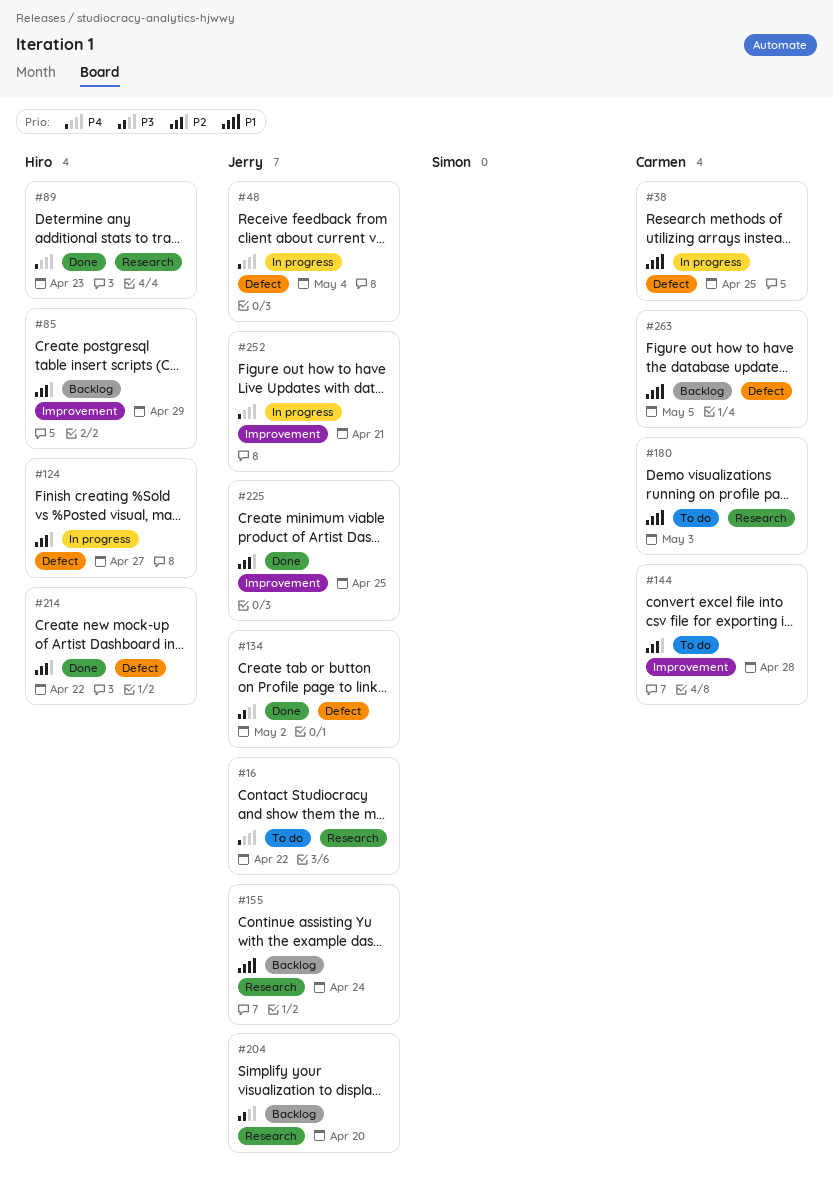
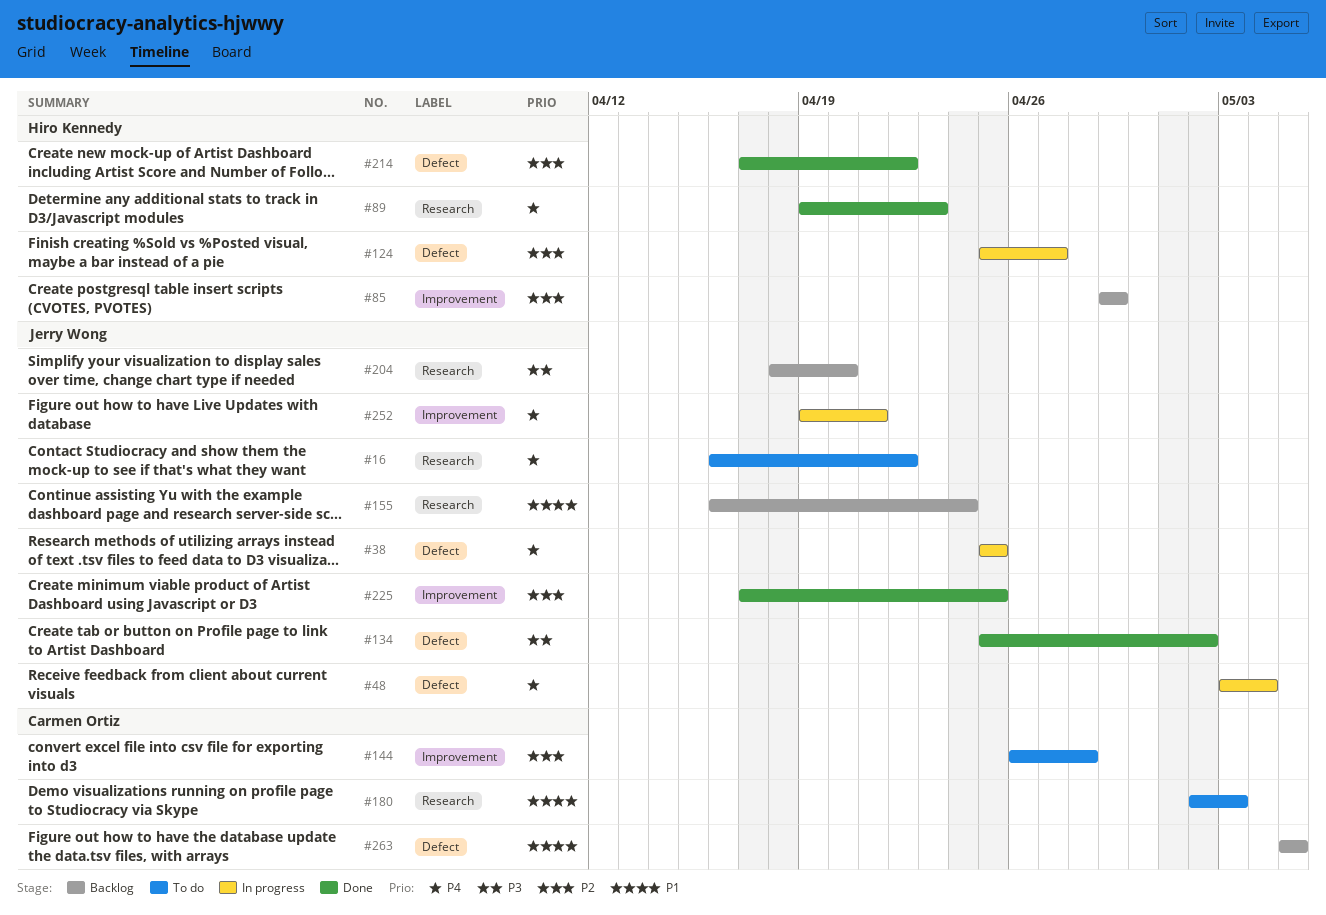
#38, owner: Carmen Ortiz -> Jerry Wong
#38, priority: P1 -> P4

